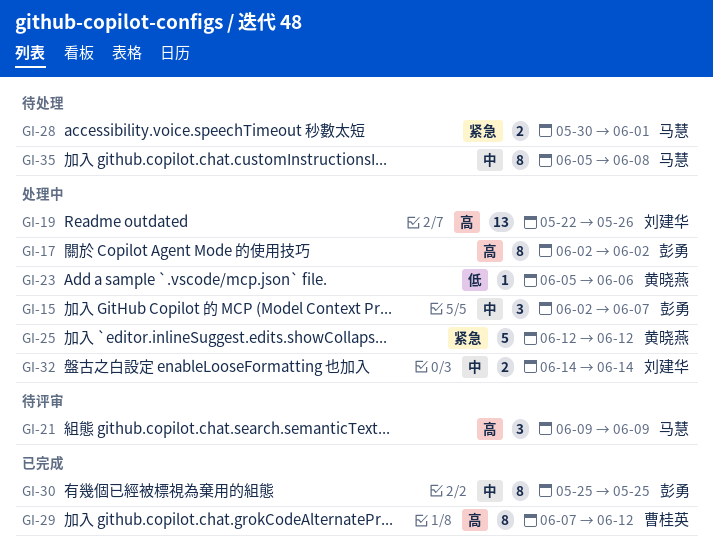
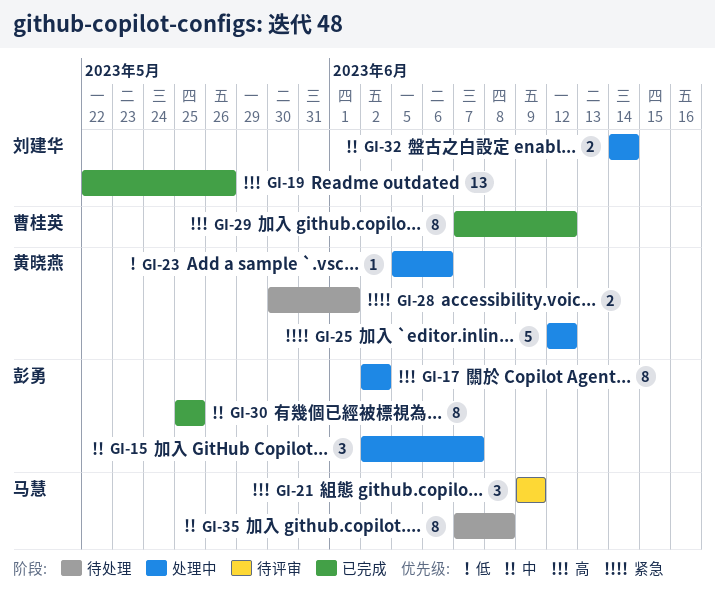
GI-19, status: 处理中 -> 已完成
GI-28, owner: 马慧 -> 黄晓燕
GI-35, start: Jun 5 -> Jun 7

